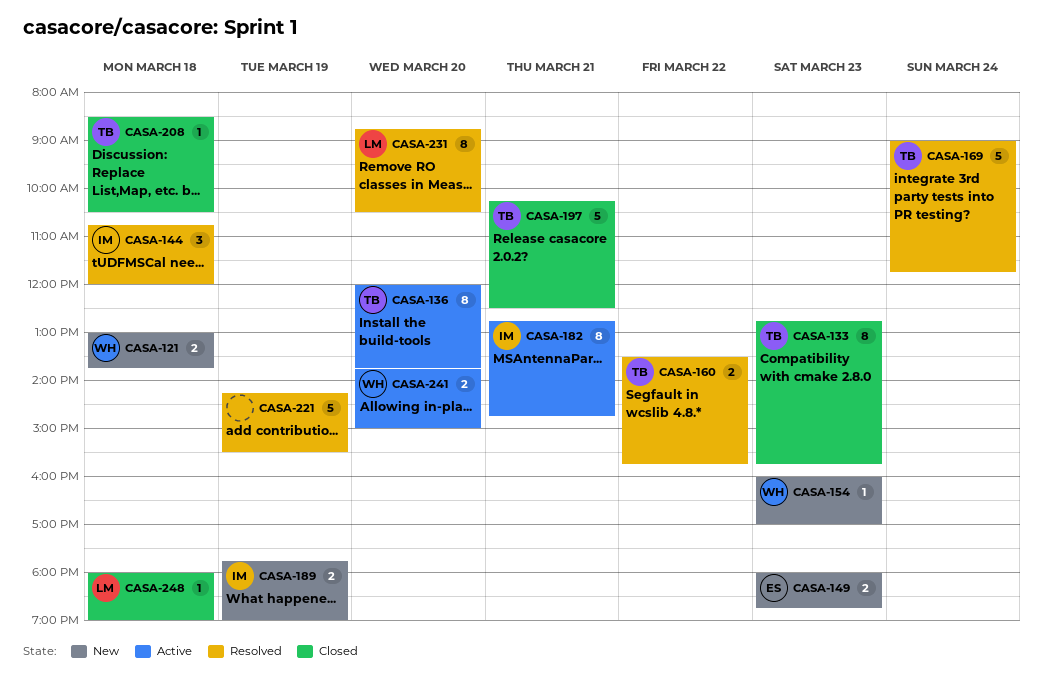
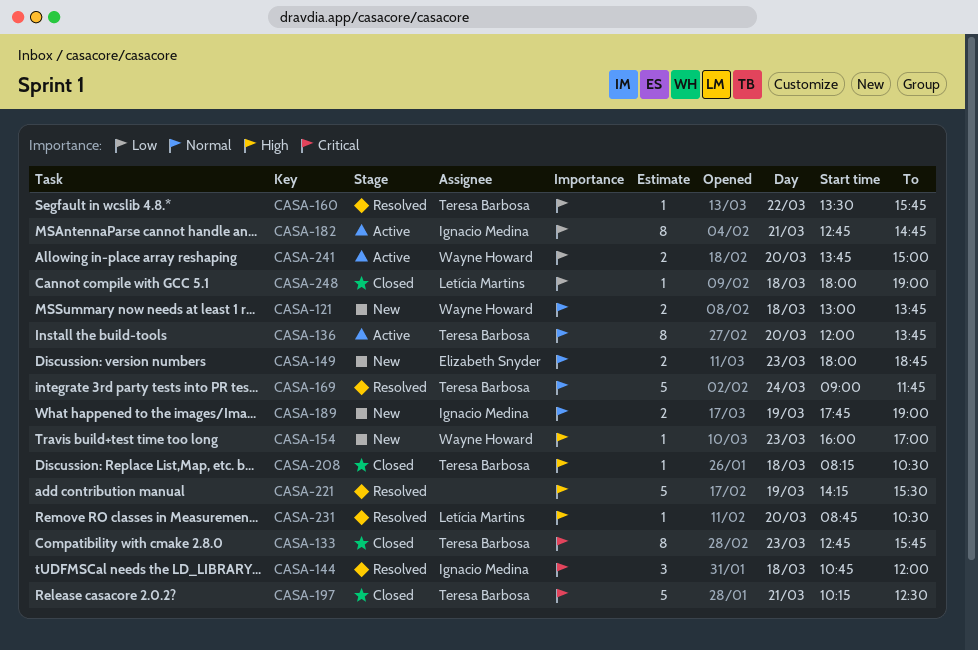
CASA-160, estimate: 2 -> 1
CASA-208, begins: 08:30 -> 08:15
CASA-231, estimate: 8 -> 1

